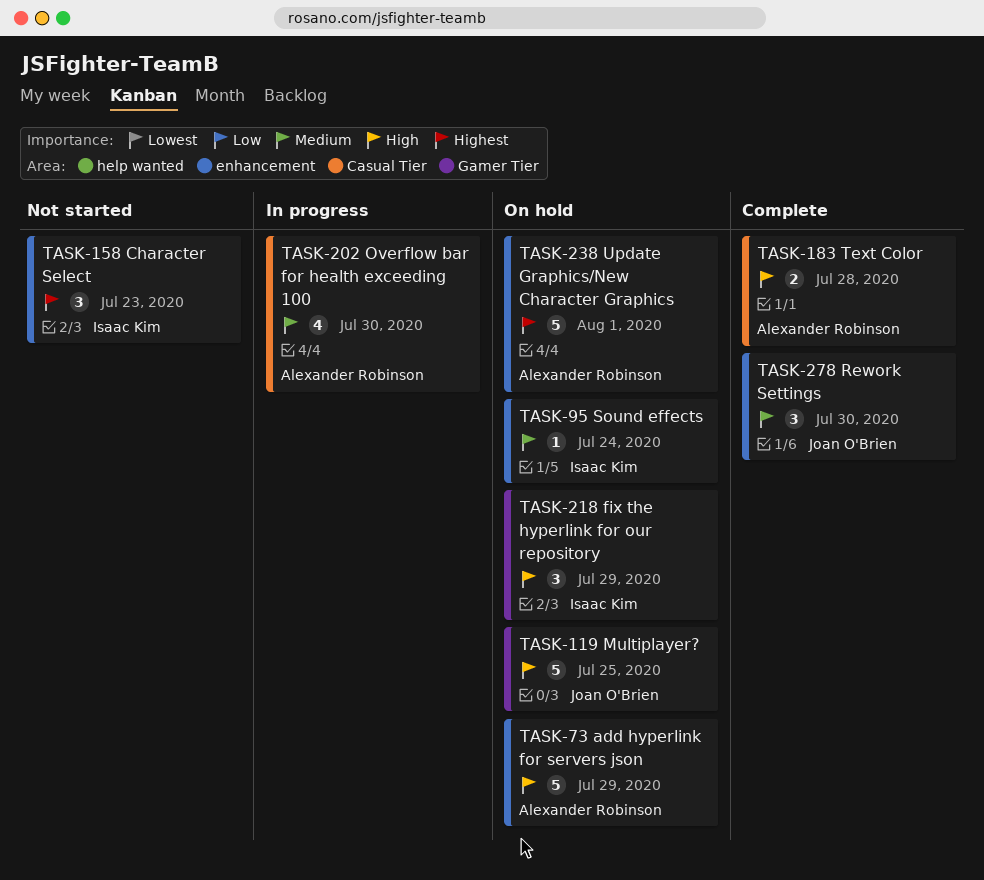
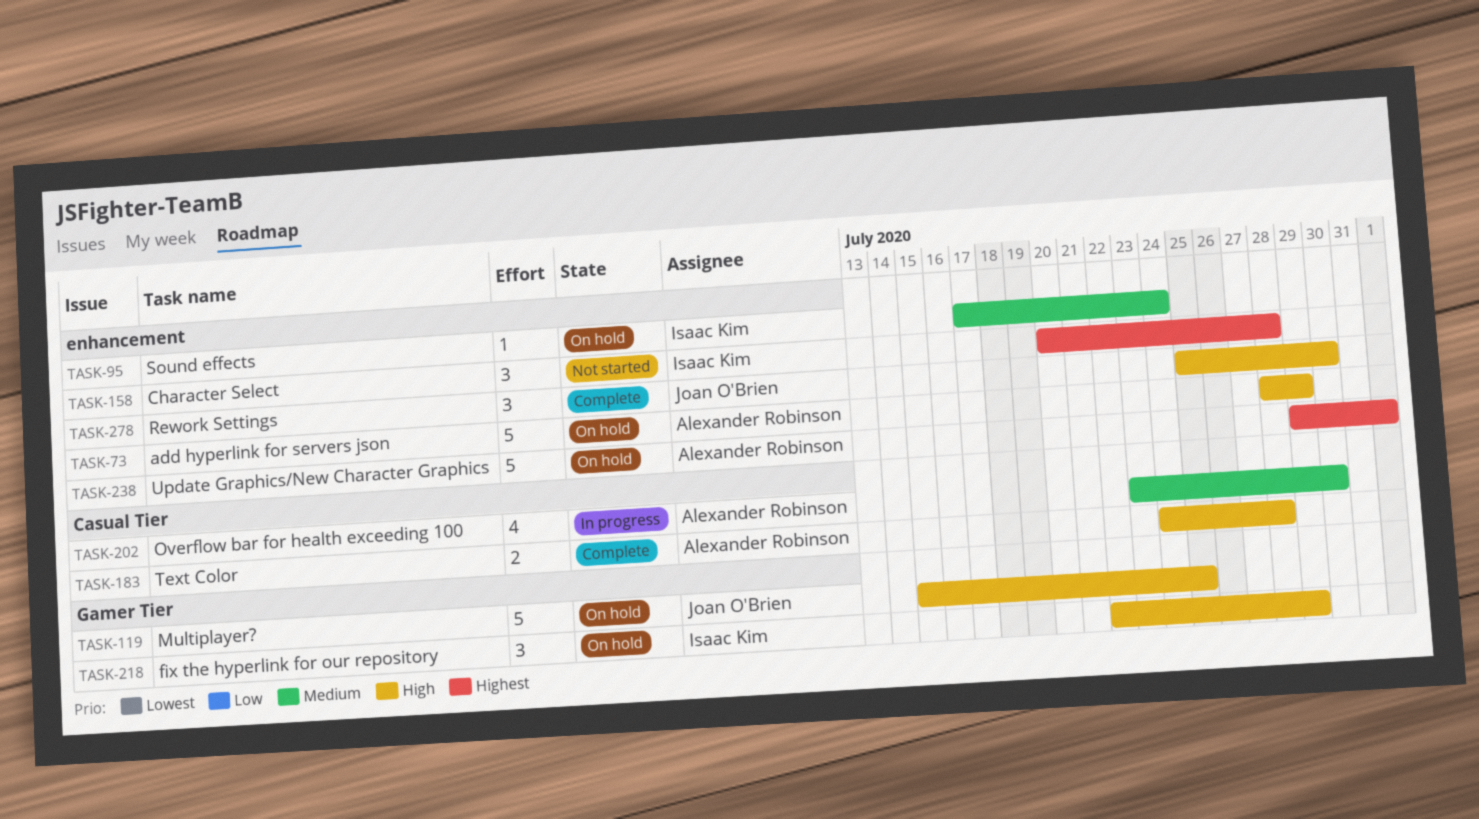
TASK-158, due: Jul 23 -> Jul 28
TASK-278, priority: Medium -> High

